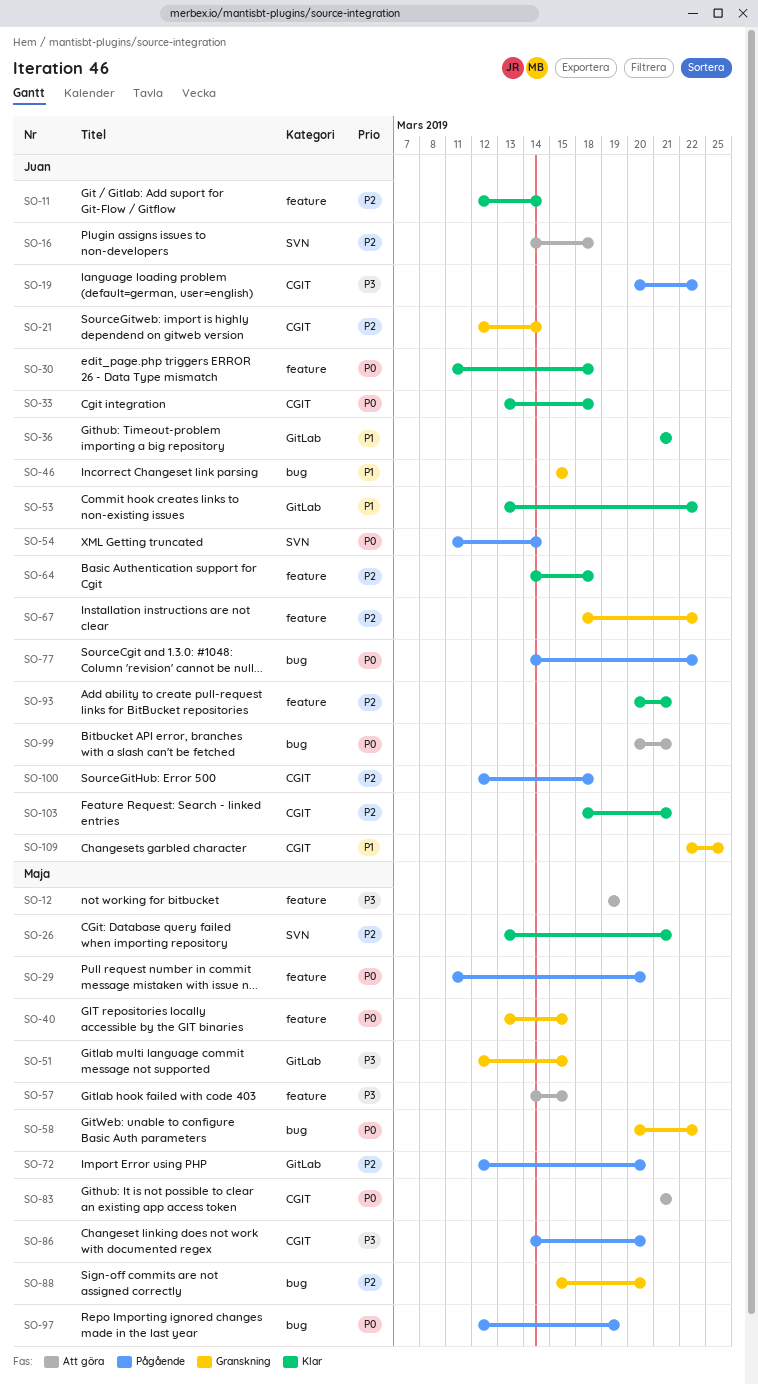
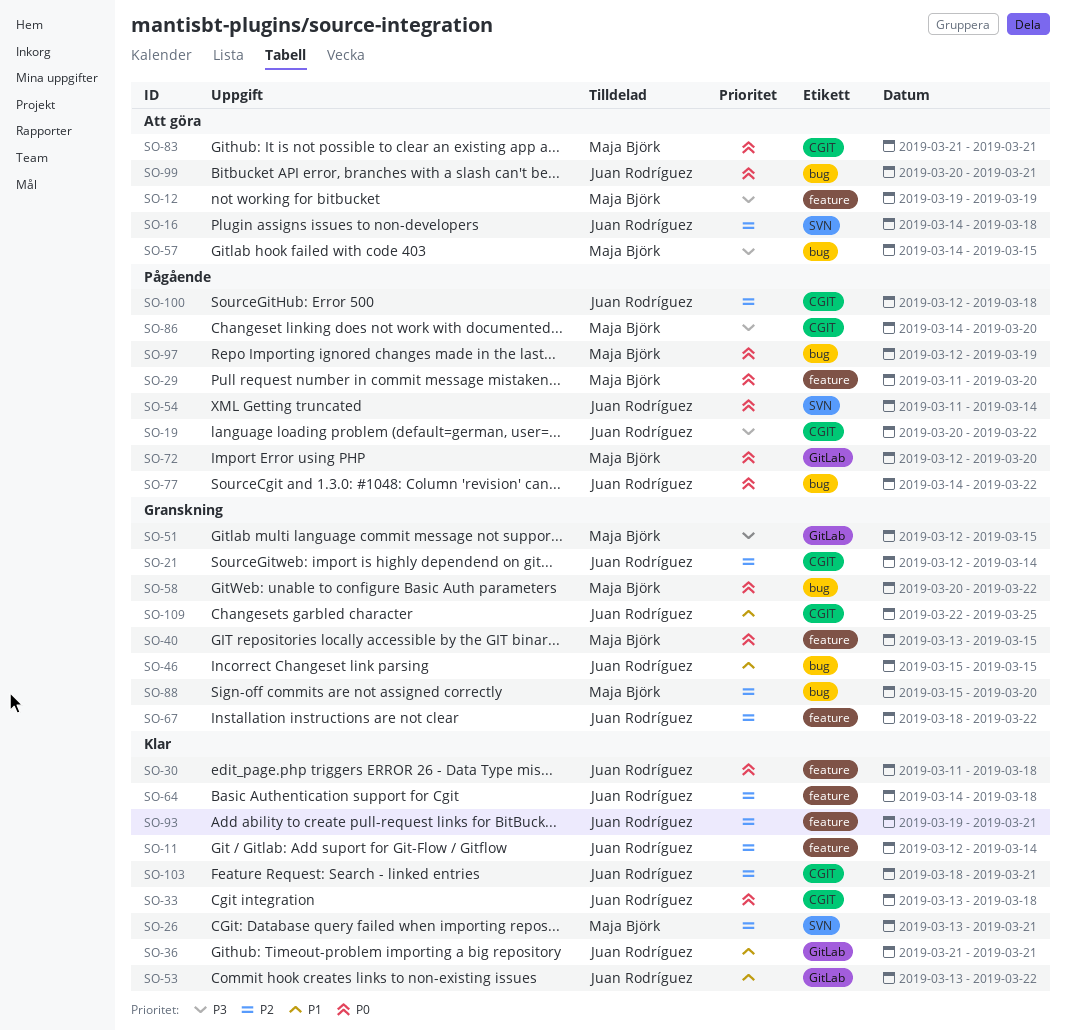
SO-57, label: feature -> bug
SO-72, priority: P2 -> P0
SO-93, start: Mar 20 -> Mar 19

